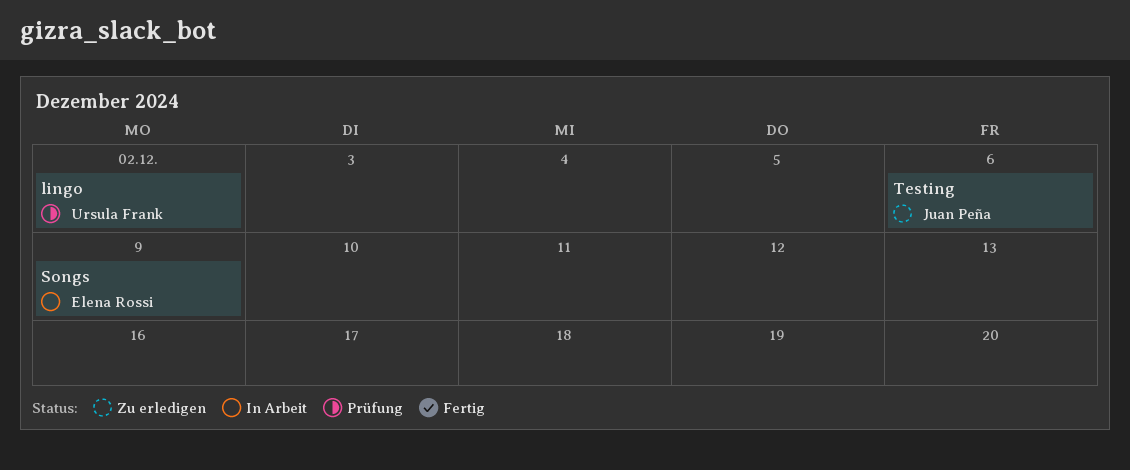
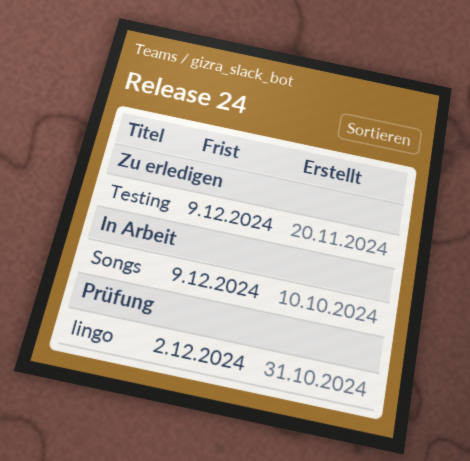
Testing, due: Dec 6 -> Dec 9

